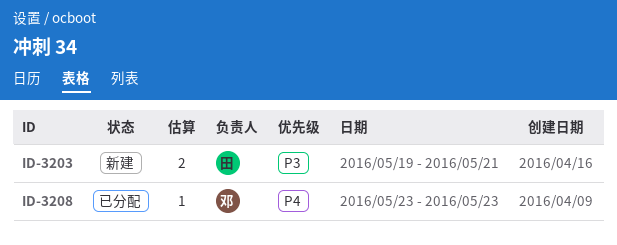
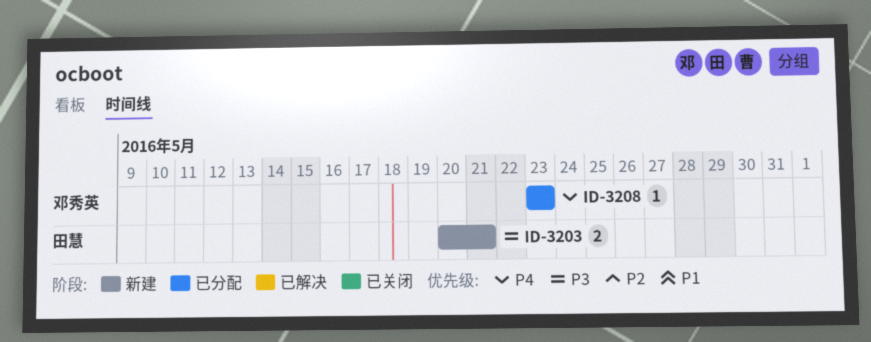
ID-3203, start: May 19 -> May 20

